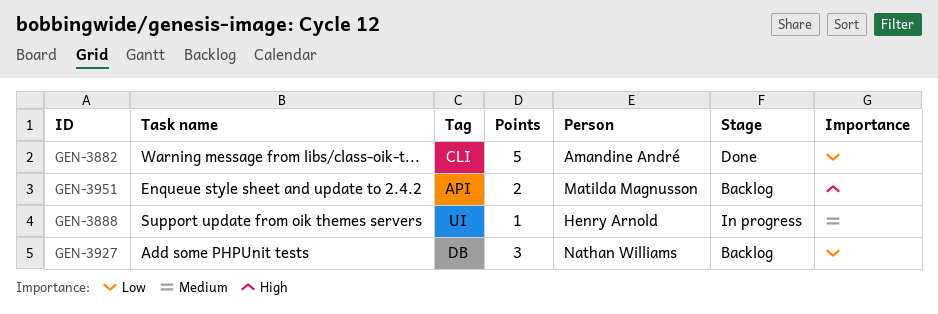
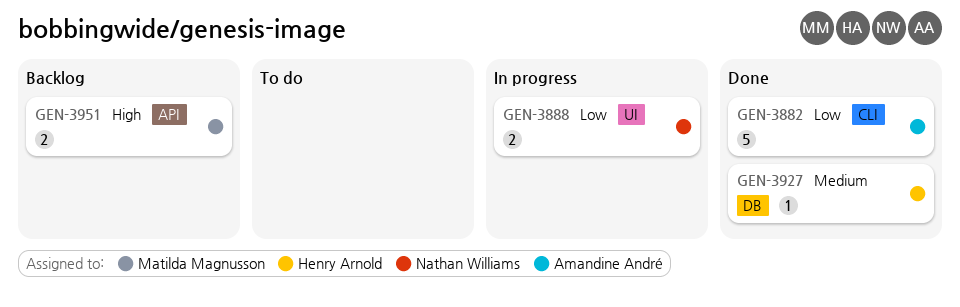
GEN-3888, owner: Henry Arnold -> Nathan Williams
GEN-3888, priority: Medium -> Low
GEN-3888, estimate: 1 -> 2
GEN-3927, status: Backlog -> Done
GEN-3927, owner: Nathan Williams -> Henry Arnold
GEN-3927, priority: Low -> Medium
GEN-3927, estimate: 3 -> 1

